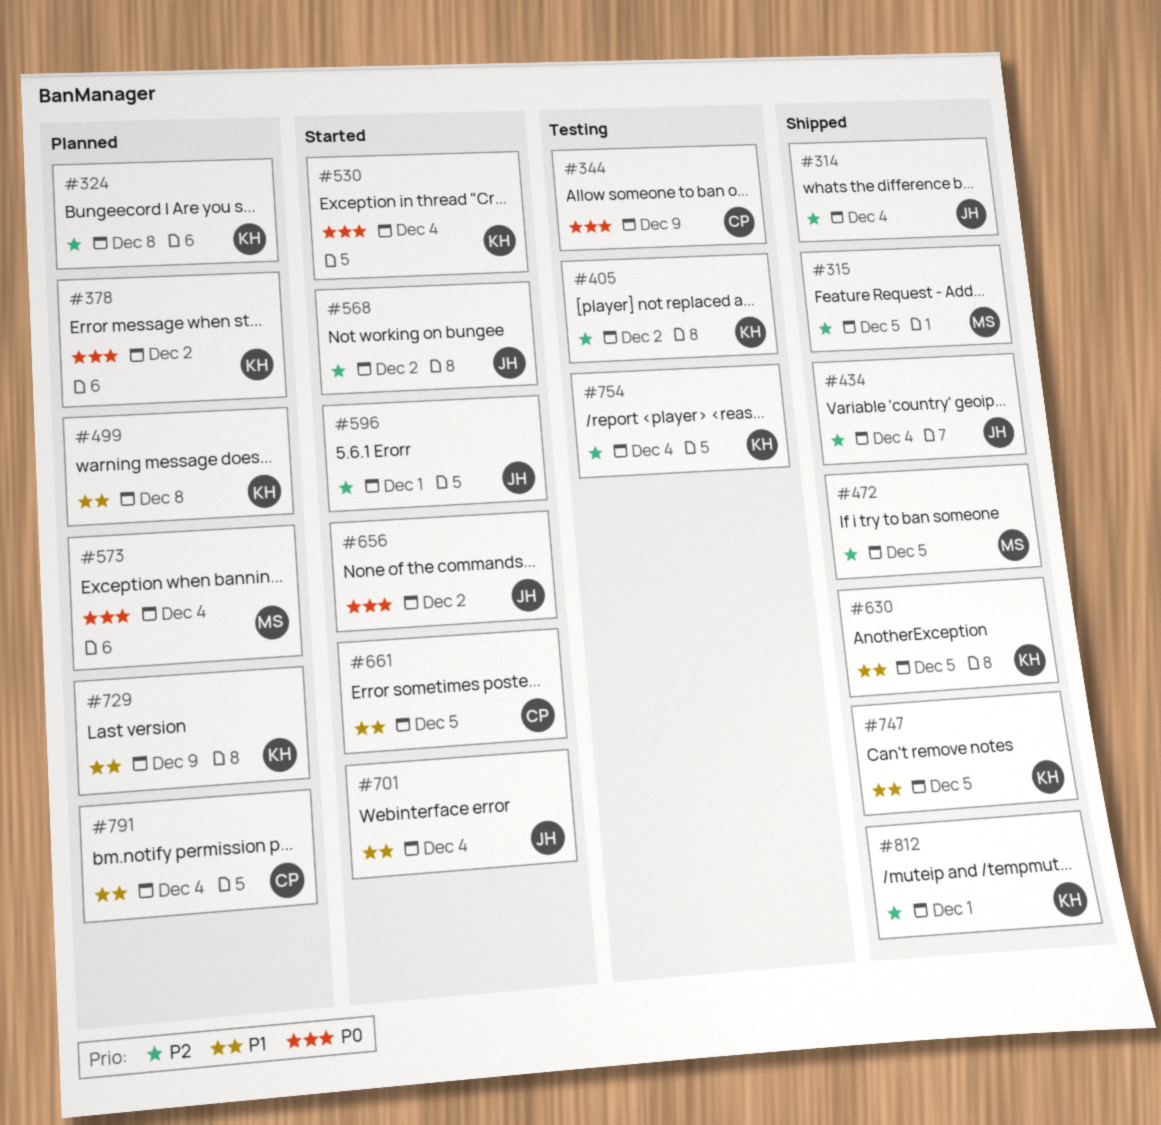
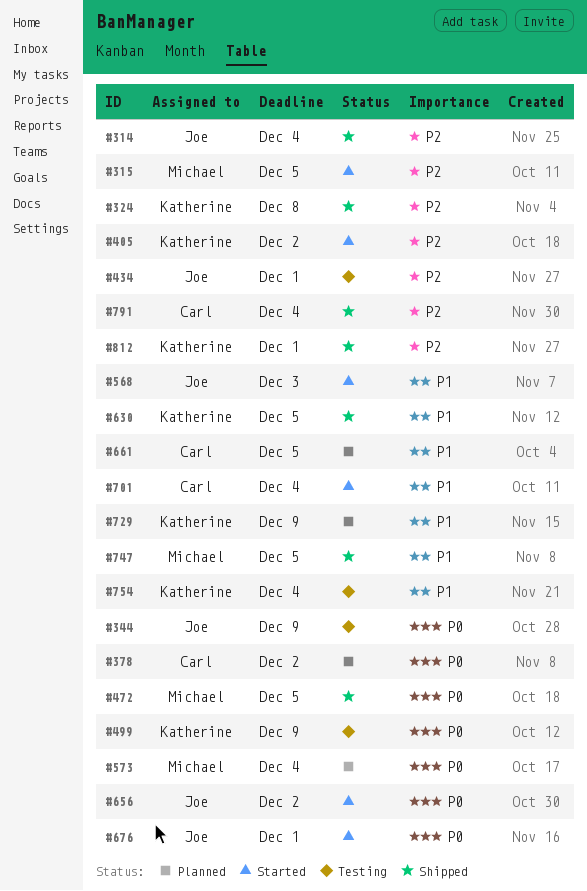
#315, status: Shipped -> Started
#324, status: Planned -> Shipped
#344, owner: Carl -> Joe
#378, owner: Katherine -> Carl
#405, status: Testing -> Started
#434, status: Shipped -> Testing
#434, due: Dec 4 -> Dec 1
#472, priority: P2 -> P0
#499, status: Planned -> Testing
#499, priority: P1 -> P0
#499, due: Dec 8 -> Dec 9
#530: present -> none
#568, priority: P2 -> P1
#568, due: Dec 2 -> Dec 3
#596: present -> none
#661, status: Started -> Planned
#676: none -> present
#701, owner: Joe -> Carl
#747, owner: Katherine -> Michael
#754, priority: P2 -> P1
#791, status: Planned -> Shipped
#791, priority: P1 -> P2

